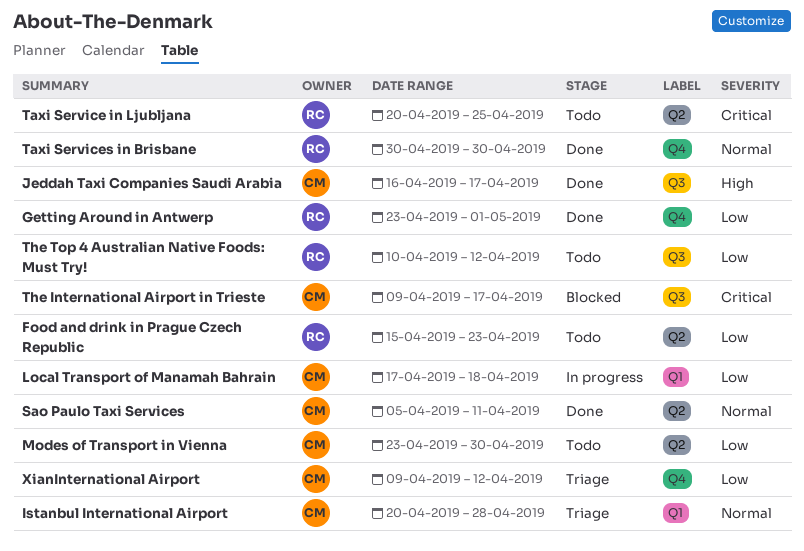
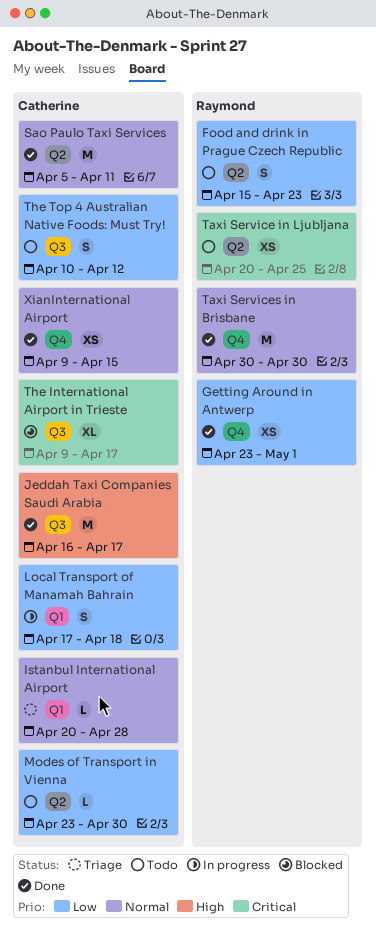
The Top 4 Australian Native Foods: Must Try!, owner: Raymond -> Catherine
XianInternational Airport, status: Triage -> Done
XianInternational Airport, priority: Low -> Normal
XianInternational Airport, due: Apr 12 -> Apr 15

